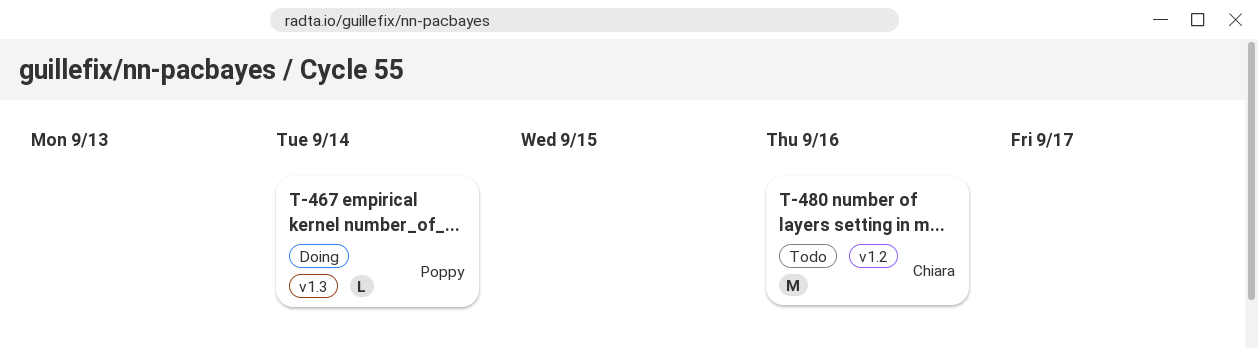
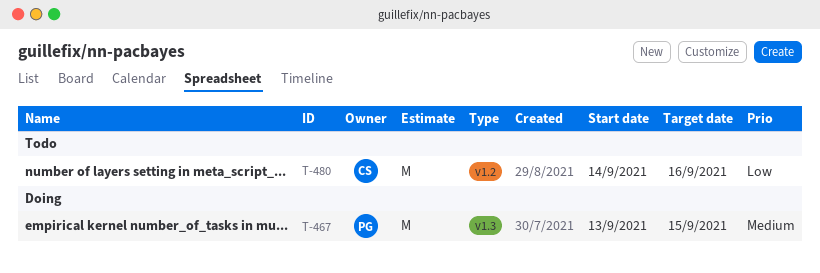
T-467, estimate: L -> M
T-467, due: Sep 14 -> Sep 15

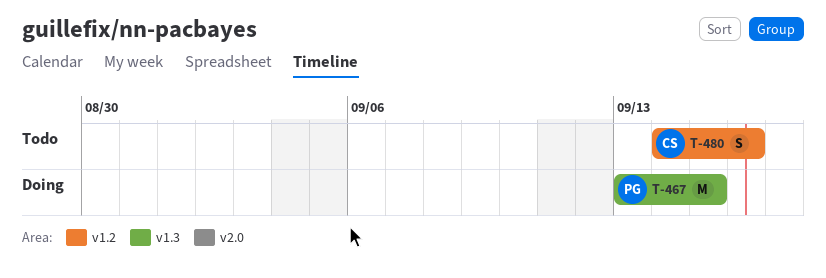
T-480, estimate: M -> S

